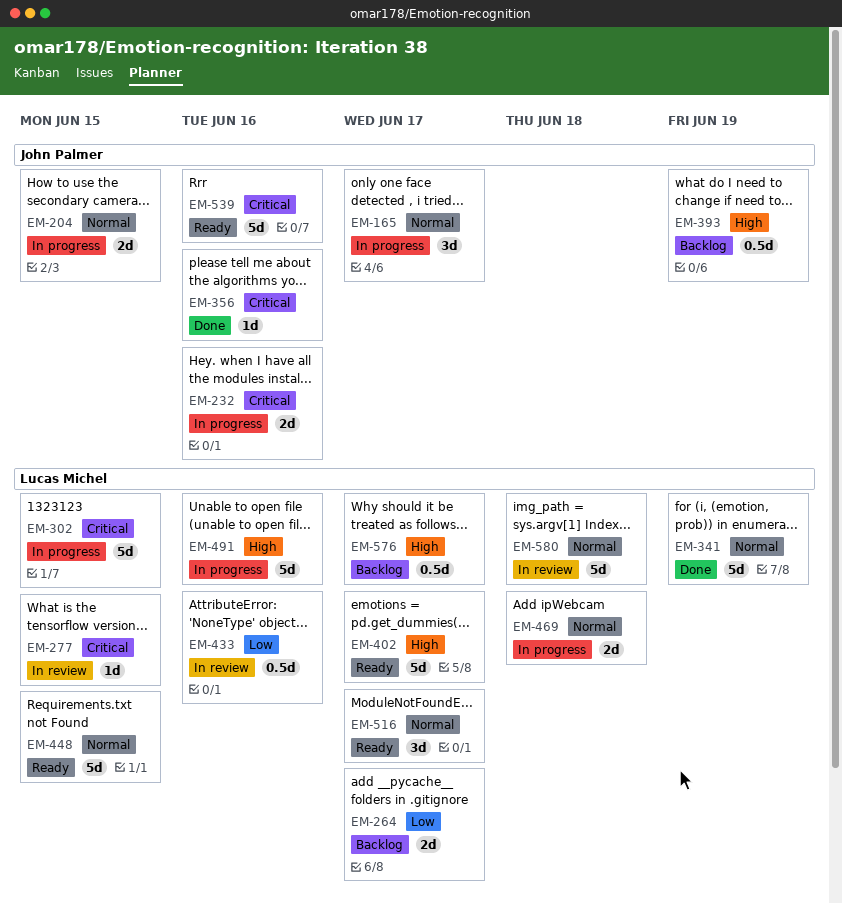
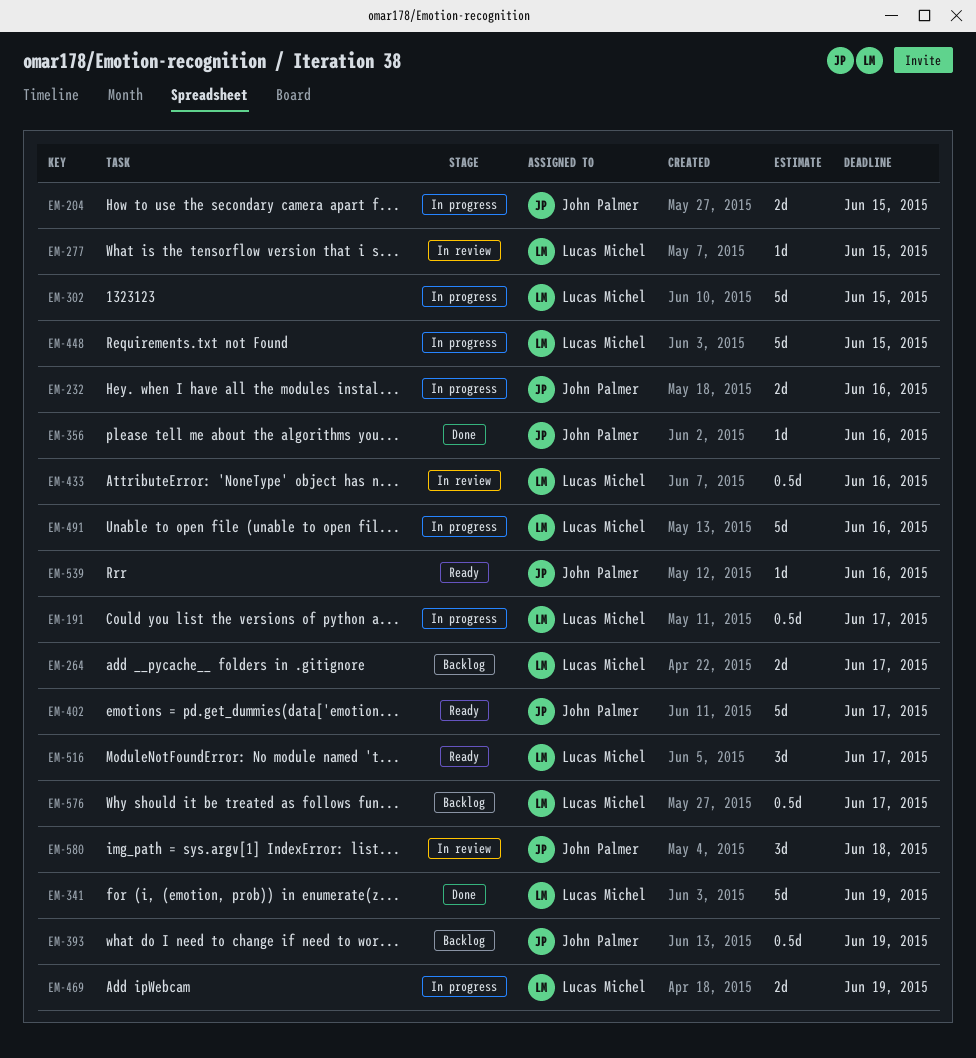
EM-165: present -> none
EM-191: none -> present
EM-402, owner: Lucas Michel -> John Palmer
EM-448, status: Ready -> In progress
EM-469, due: Jun 18 -> Jun 19
EM-539, estimate: 5d -> 1d
EM-580, owner: Lucas Michel -> John Palmer
EM-580, estimate: 5d -> 3d

